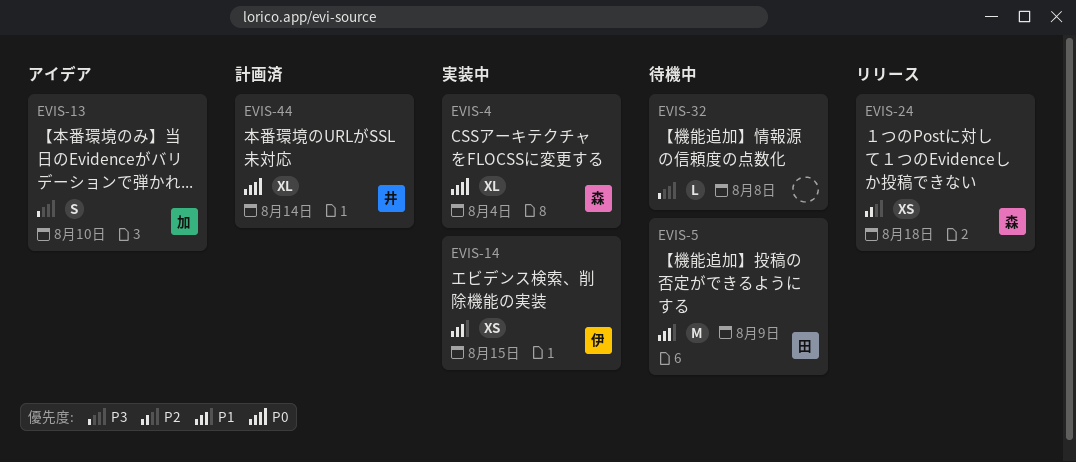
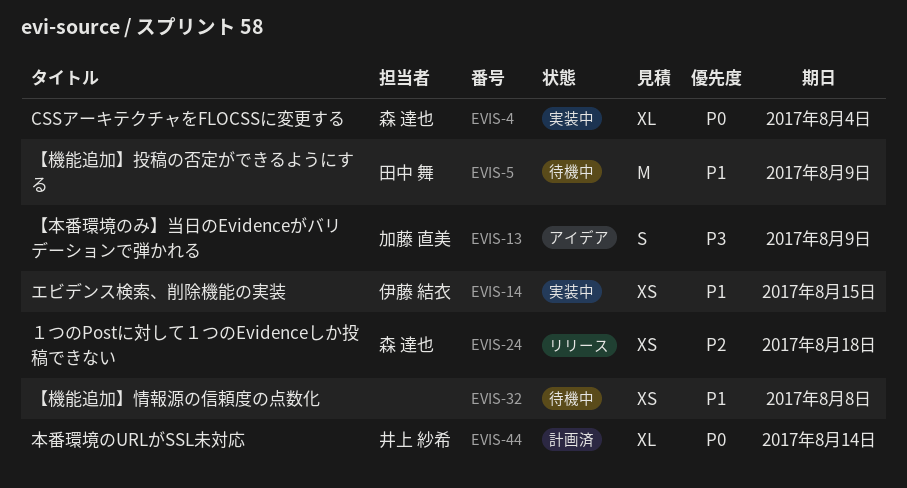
EVIS-13, due: Aug 10 -> Aug 9
EVIS-32, priority: P3 -> P1
EVIS-32, estimate: L -> XS

